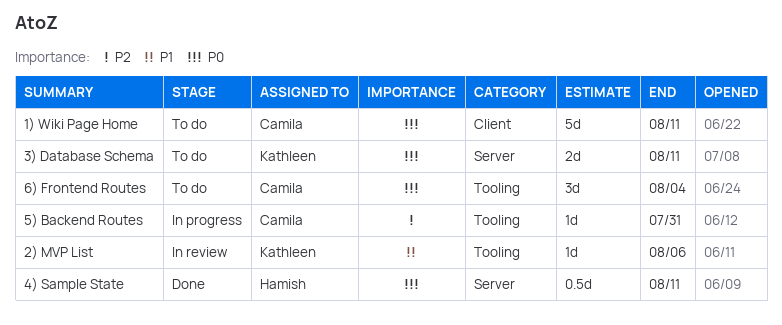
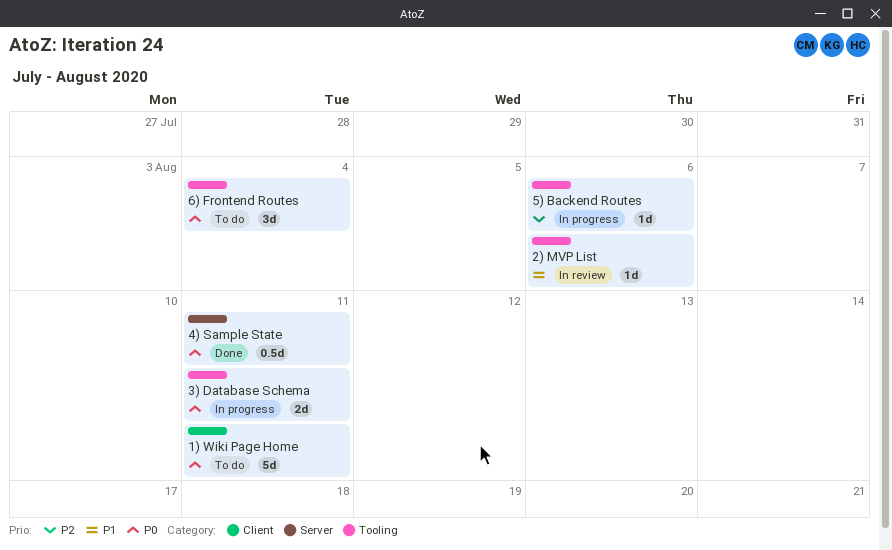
3) Database Schema, status: To do -> In progress
3) Database Schema, label: Server -> Tooling
5) Backend Routes, due: Jul 31 -> Aug 6

